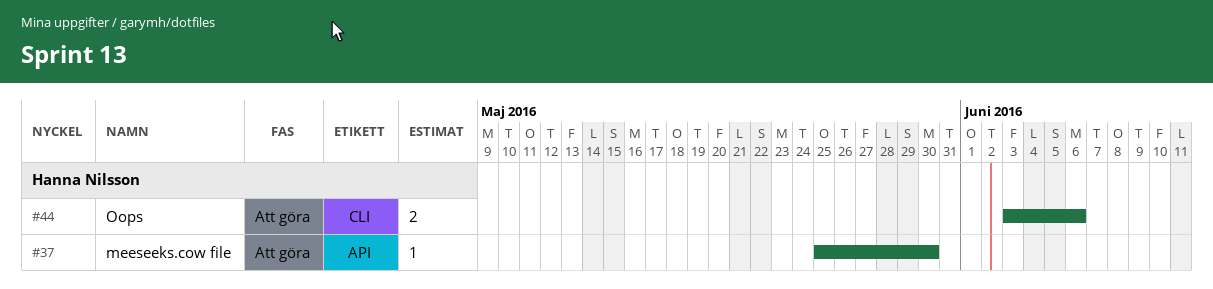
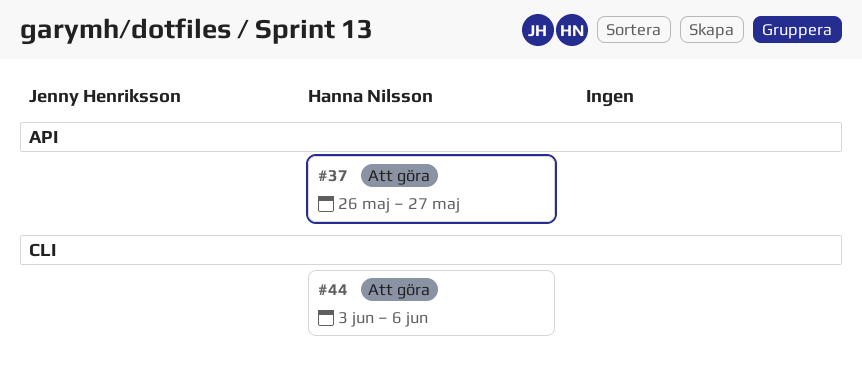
#37, start: May 25 -> May 26
#37, due: May 30 -> May 27

